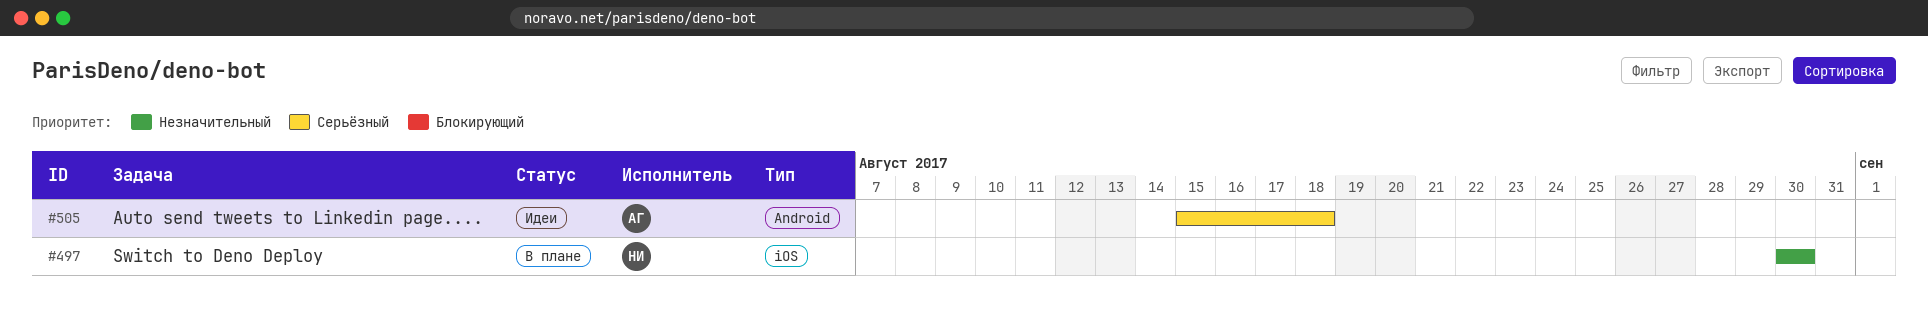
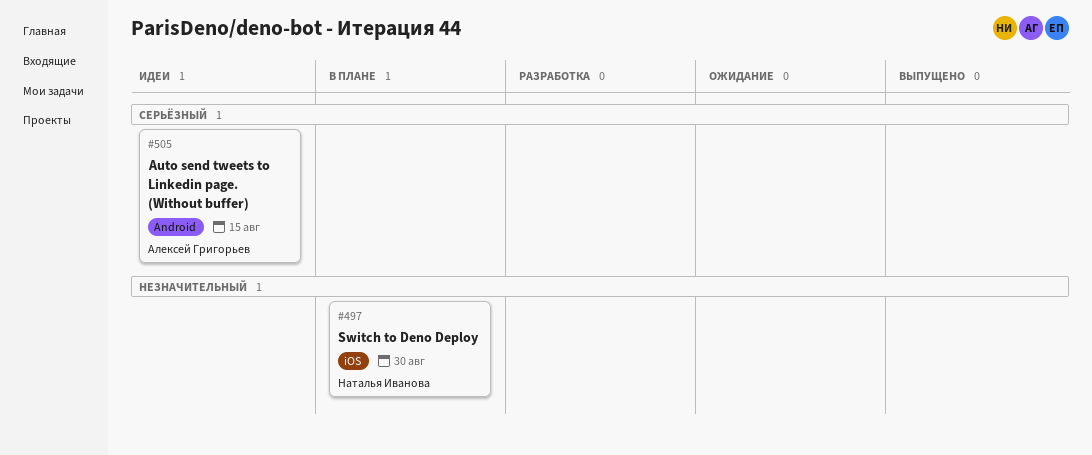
#505, due: Aug 18 -> Aug 15

